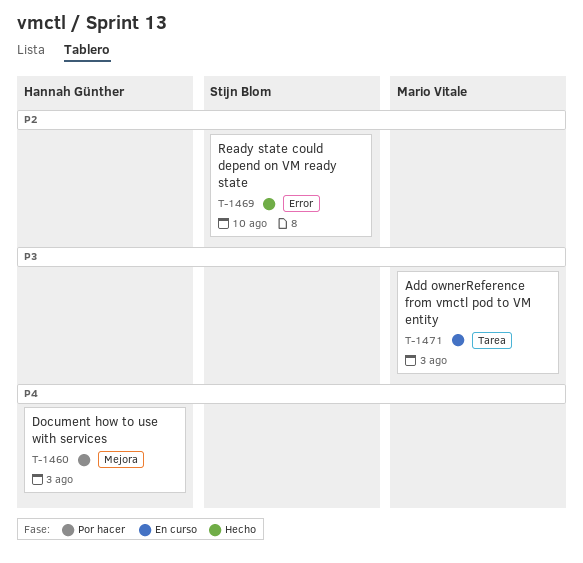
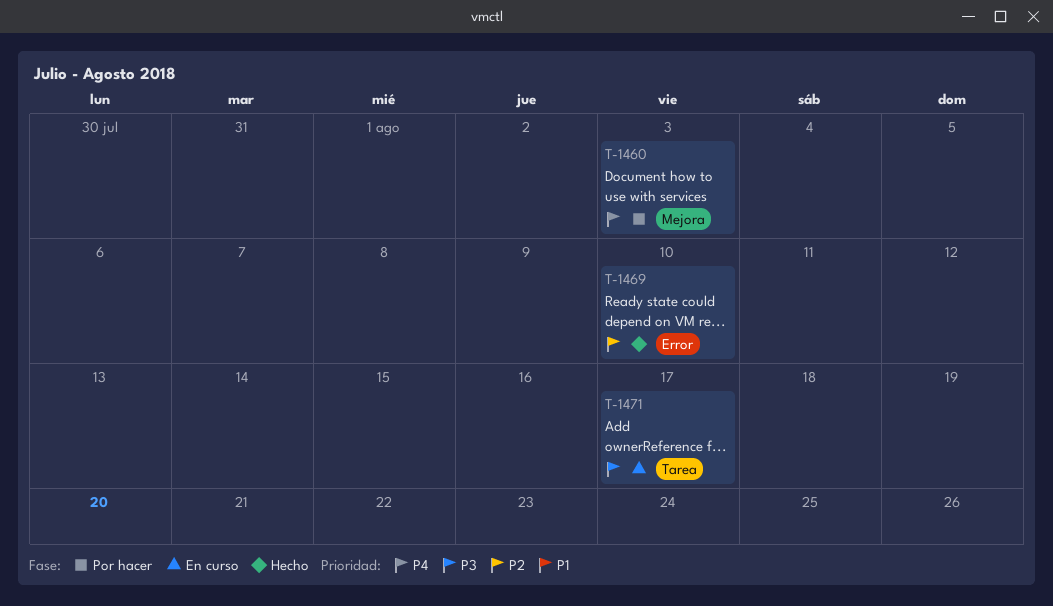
T-1471, due: Aug 3 -> Aug 17

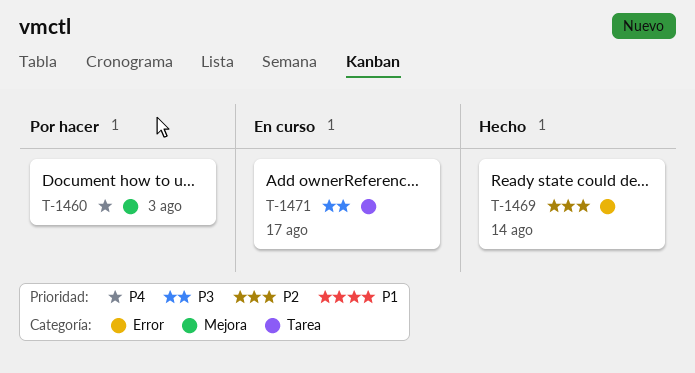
T-1469, due: Aug 10 -> Aug 14

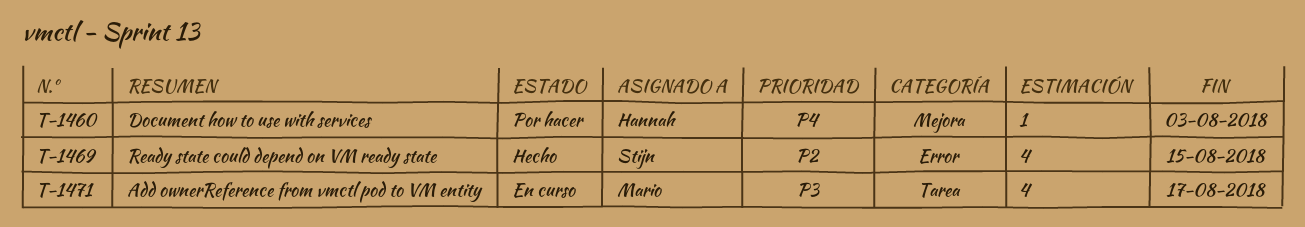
T-1469, due: Aug 14 -> Aug 15

